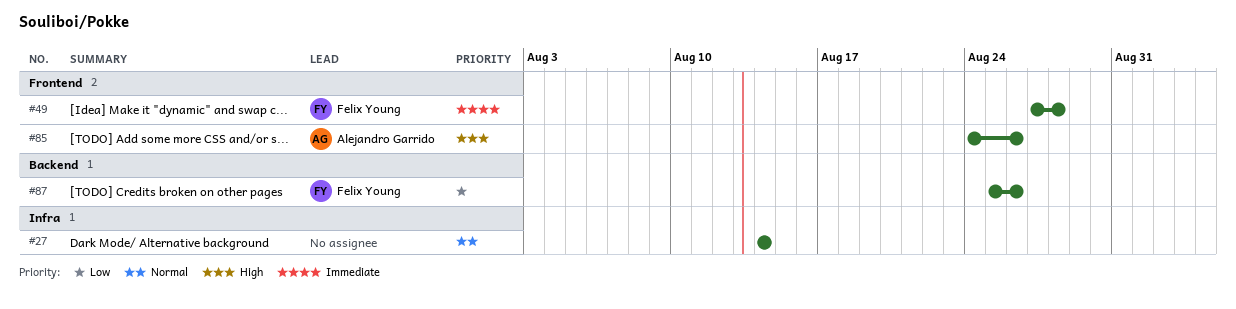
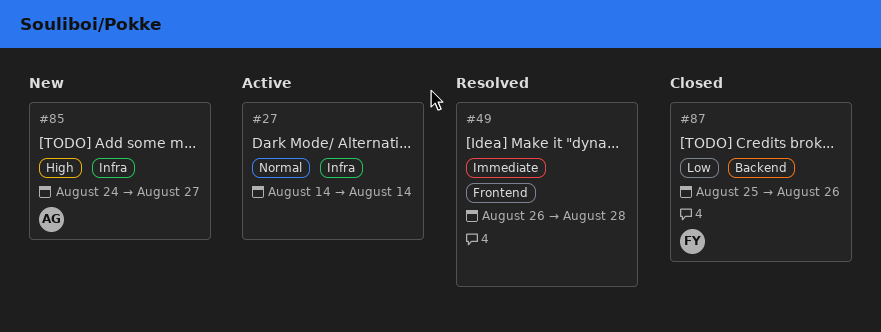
#49, owner: Felix Young -> none
#49, start: Aug 27 -> Aug 26
#85, label: Frontend -> Infra
#85, due: Aug 26 -> Aug 27

